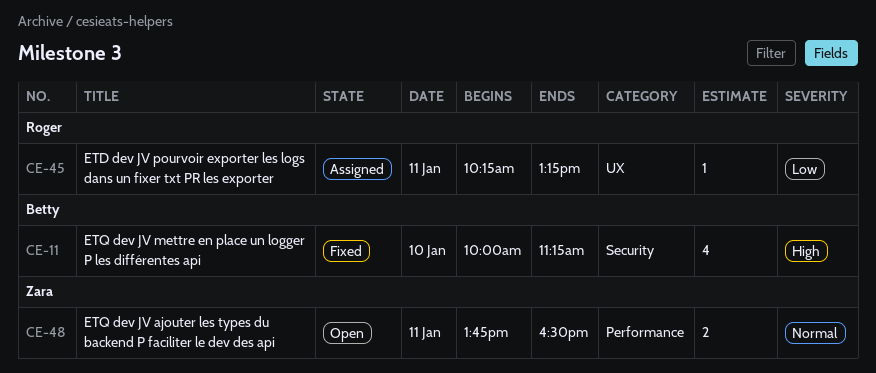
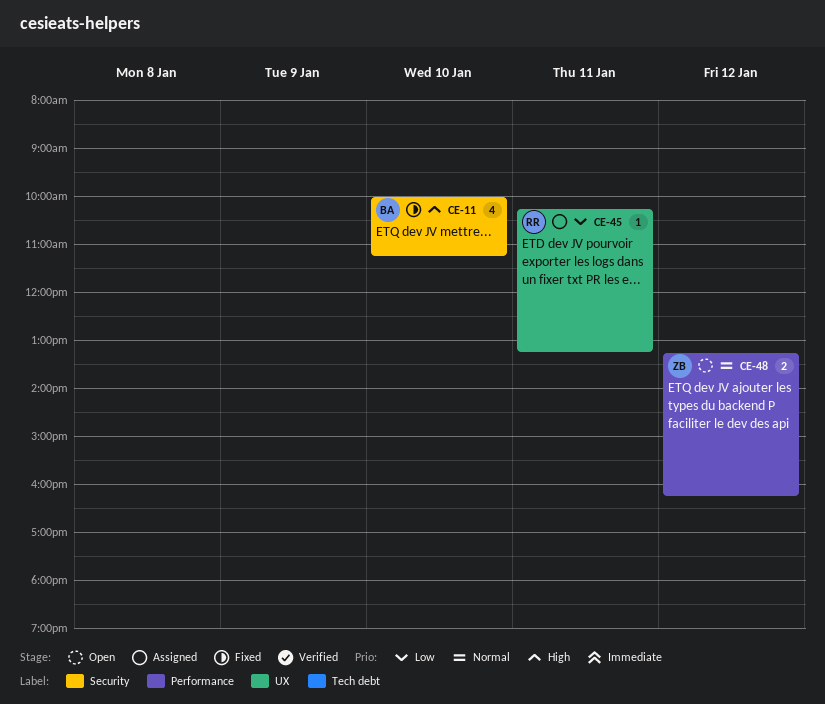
CE-48, day: Jan 11 -> Jan 12
CE-48, begins: 13:45 -> 13:15
CE-48, ends: 16:30 -> 16:15

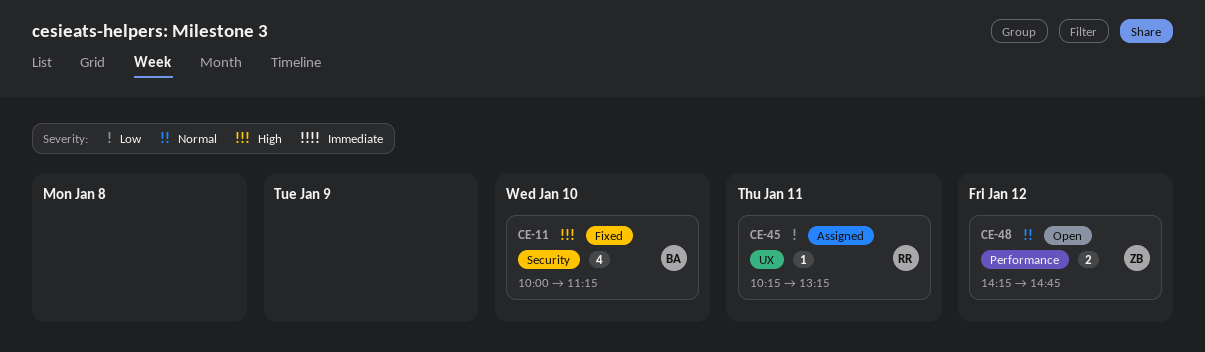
CE-48, begins: 13:15 -> 14:15
CE-48, ends: 16:15 -> 14:45

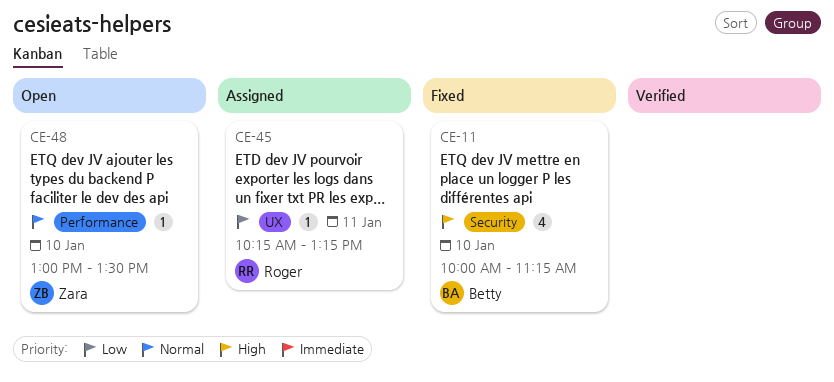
CE-48, estimate: 2 -> 1
CE-48, day: Jan 12 -> Jan 10
CE-48, begins: 14:15 -> 13:00
CE-48, ends: 14:45 -> 13:30

